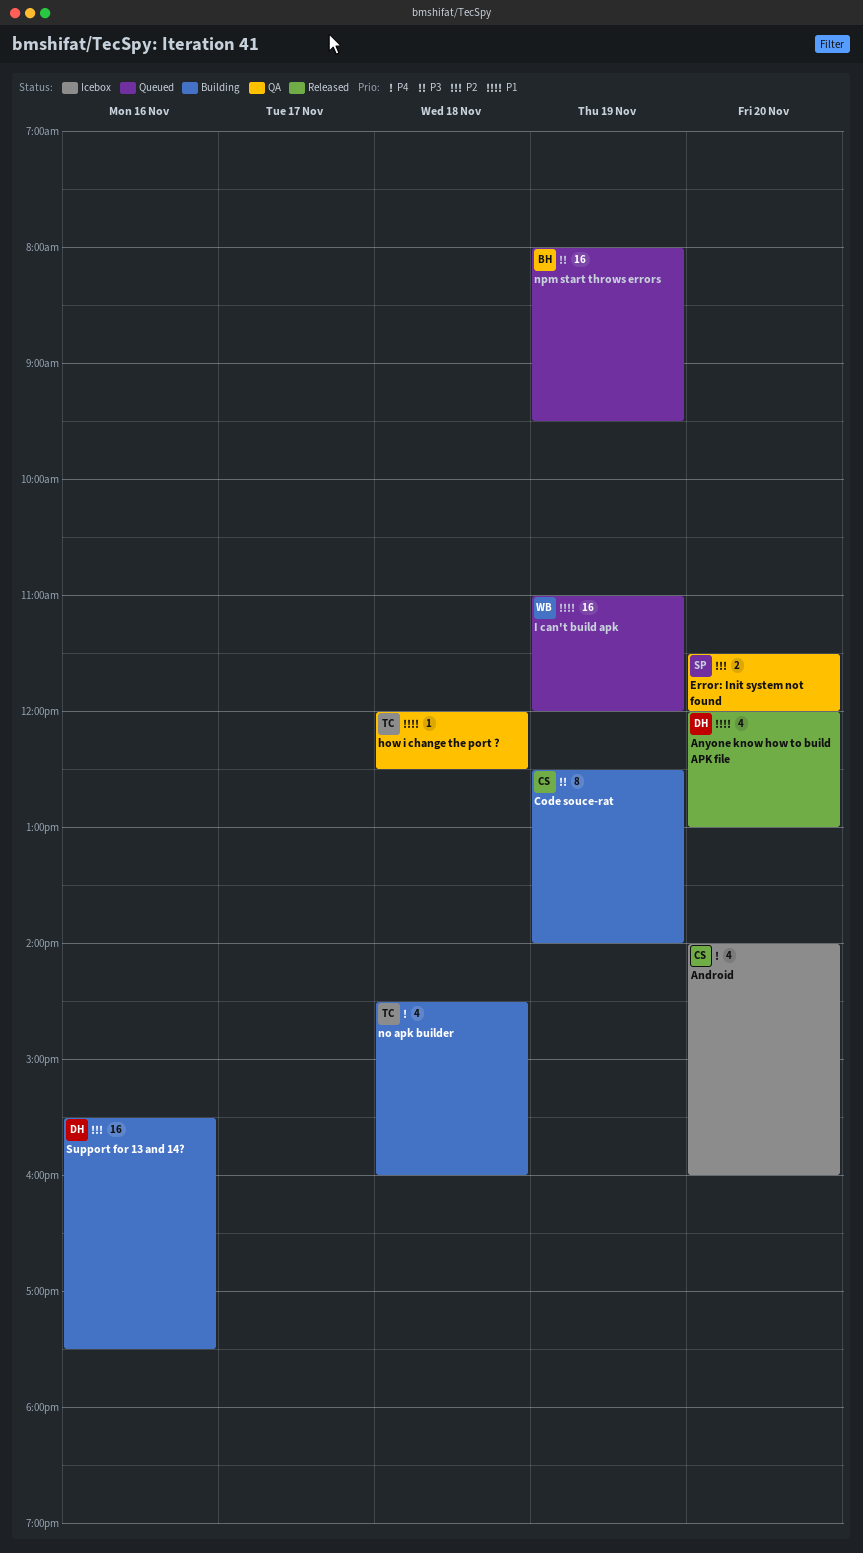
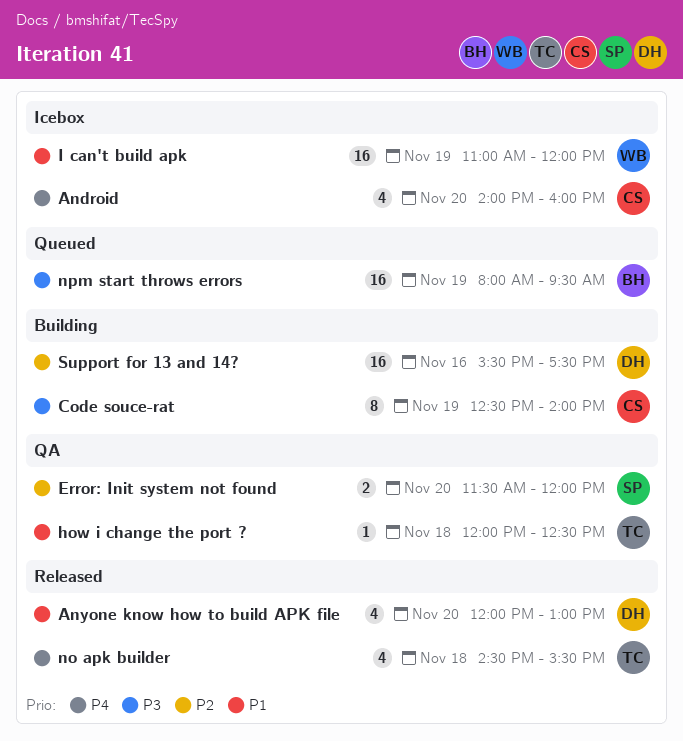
I can't build apk, status: Queued -> Icebox
no apk builder, status: Building -> Released
no apk builder, ends: 16:00 -> 15:30

